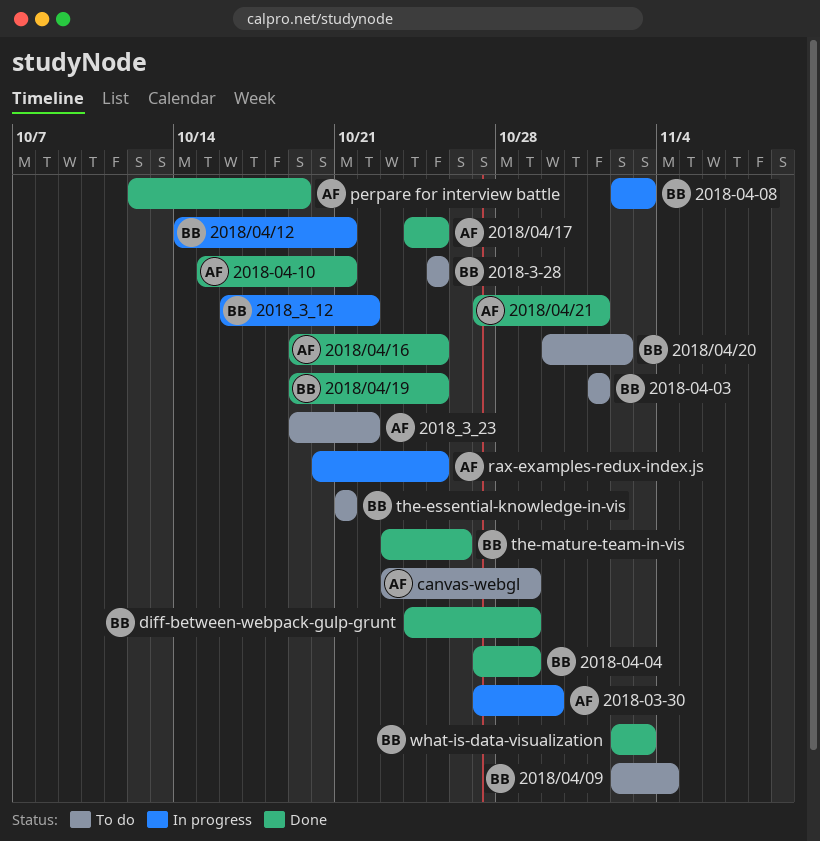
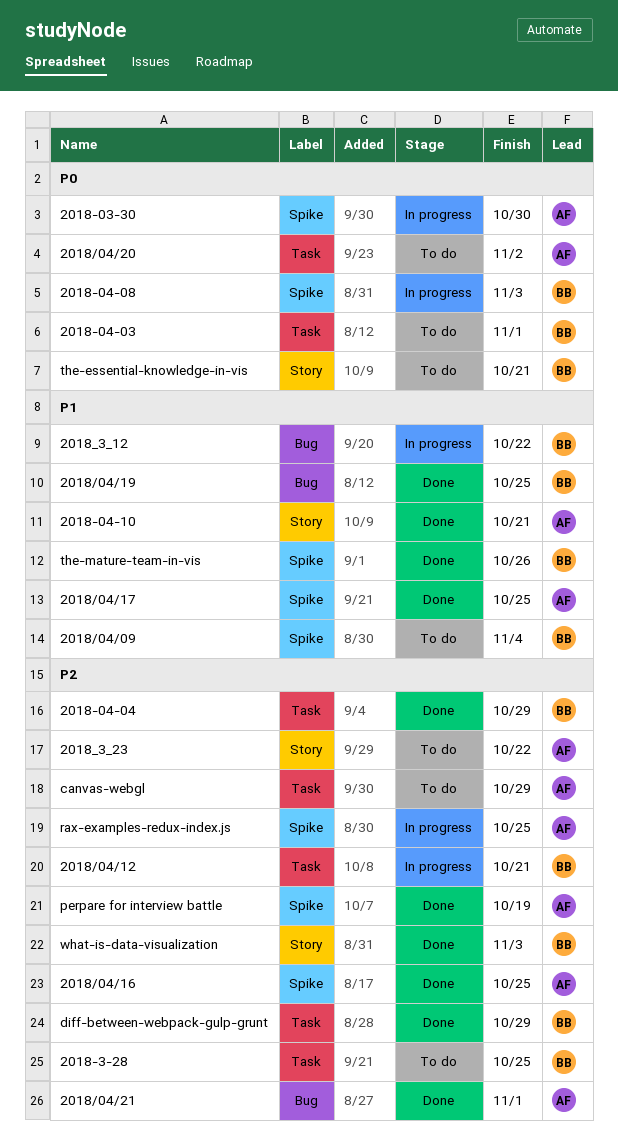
2018/04/20, owner: BB -> AF

